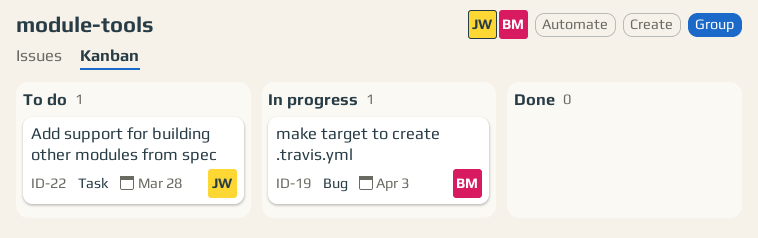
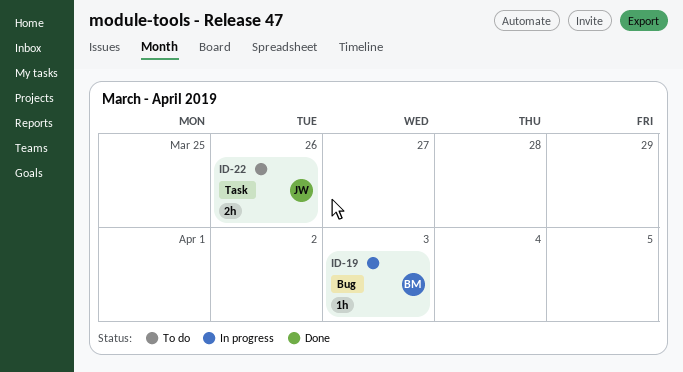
ID-22, due: Mar 28 -> Mar 26

